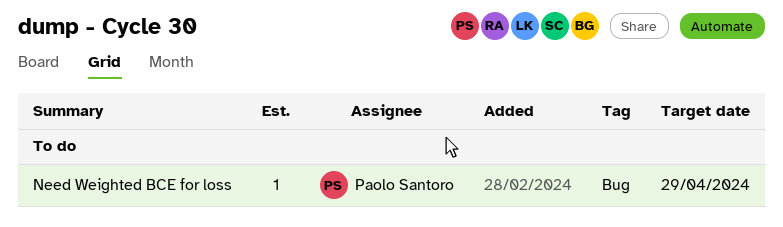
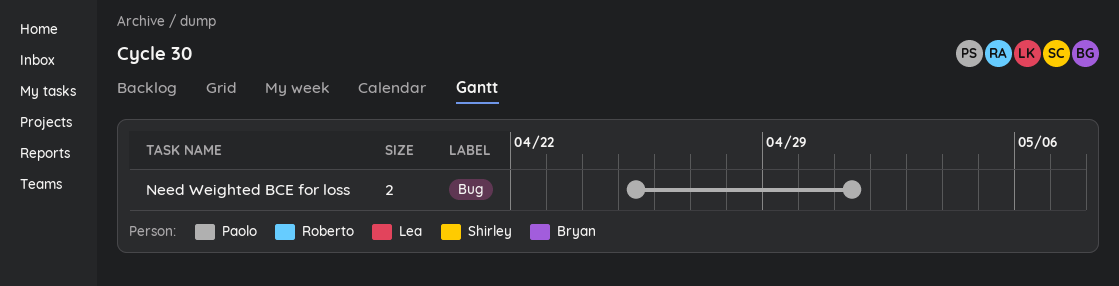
Need Weighted BCE for loss, estimate: 1 -> 2
Need Weighted BCE for loss, due: Apr 29 -> May 1

